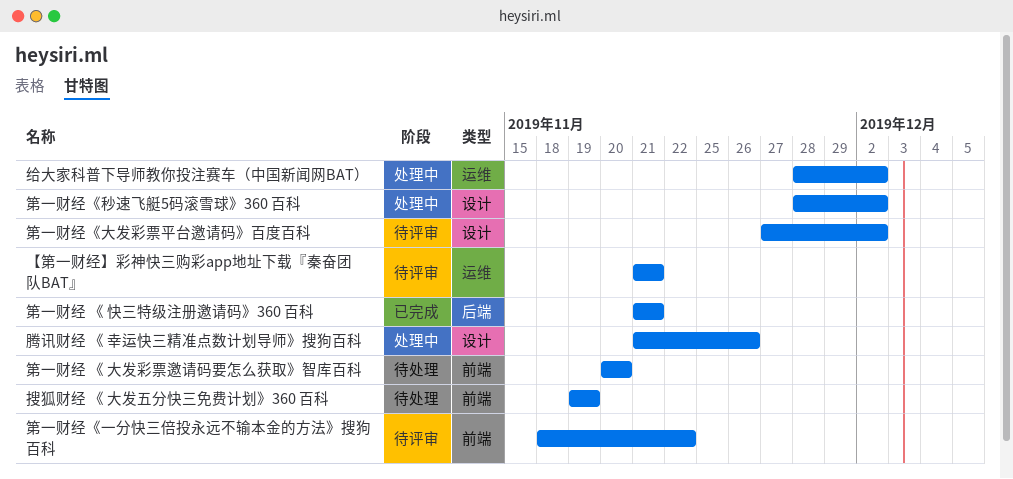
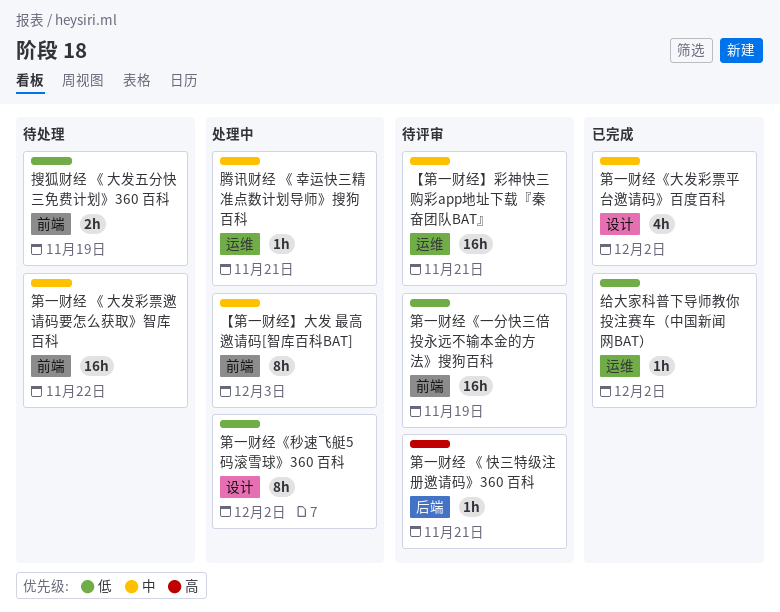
【第一财经】大发 最高邀请码[智库百科BAT]: none -> present
第一财经 《 大发彩票邀请码要怎么获取》智库百科, due: Nov 20 -> Nov 22
第一财经 《 快三特级注册邀请码》360 百科, status: 已完成 -> 待评审
第一财经《一分快三倍投永远不输本金的方法》搜狗百科, due: Nov 22 -> Nov 19
第一财经《大发彩票平台邀请码》百度百科, status: 待评审 -> 已完成
给大家科普下导师教你投注赛车（中国新闻网BAT）, status: 处理中 -> 已完成
腾讯财经 《 幸运快三精准点数计划导师》搜狗百科, label: 设计 -> 运维
腾讯财经 《 幸运快三精准点数计划导师》搜狗百科, due: Nov 26 -> Nov 21

